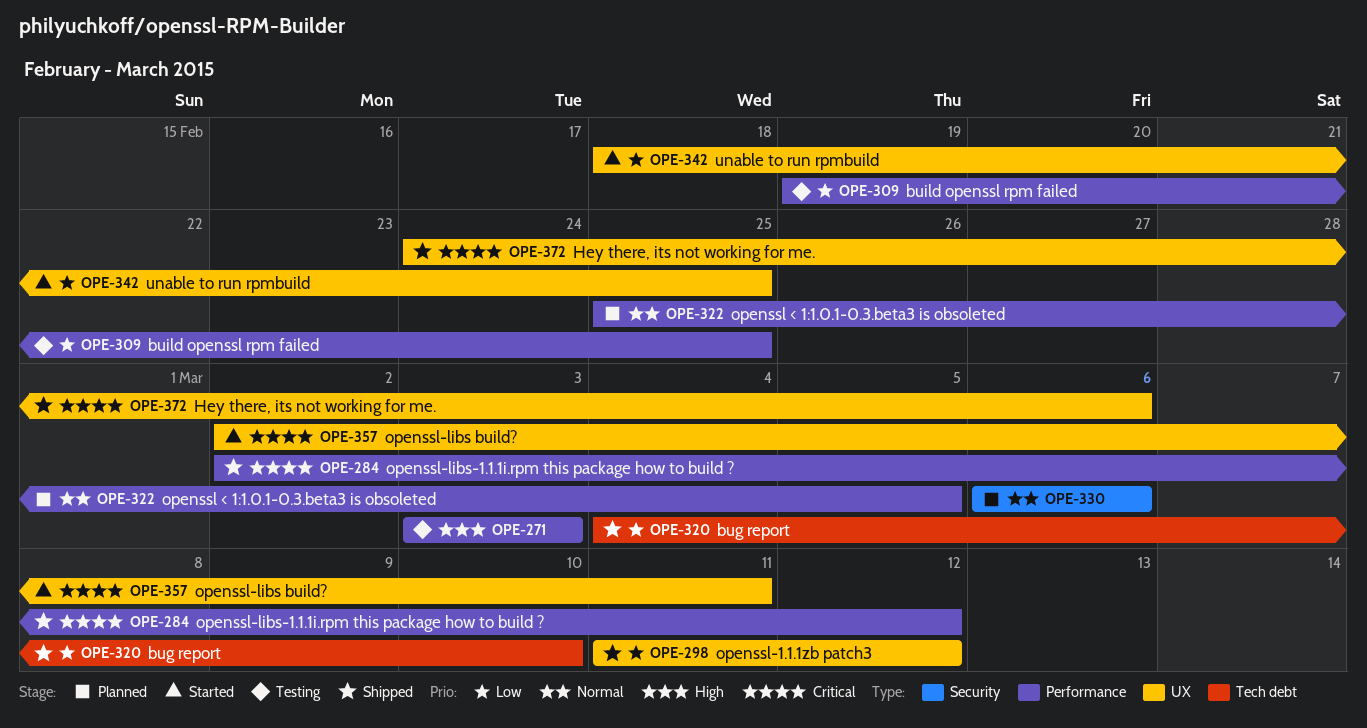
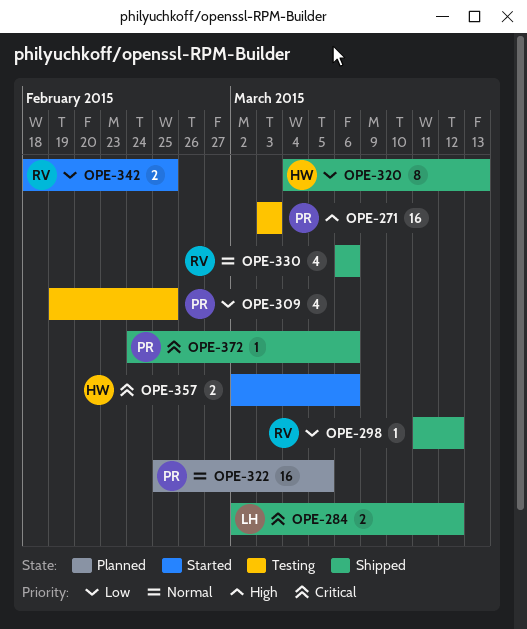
OPE-320, due: Mar 10 -> Mar 13
OPE-330, status: Planned -> Shipped
OPE-357, due: Mar 11 -> Mar 6

